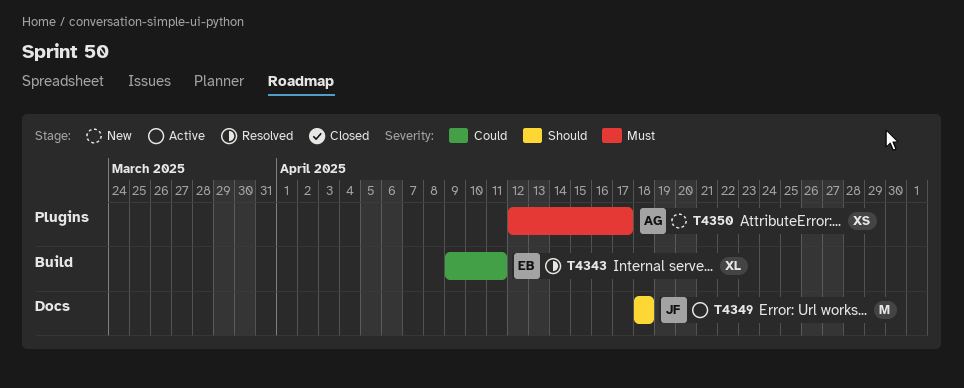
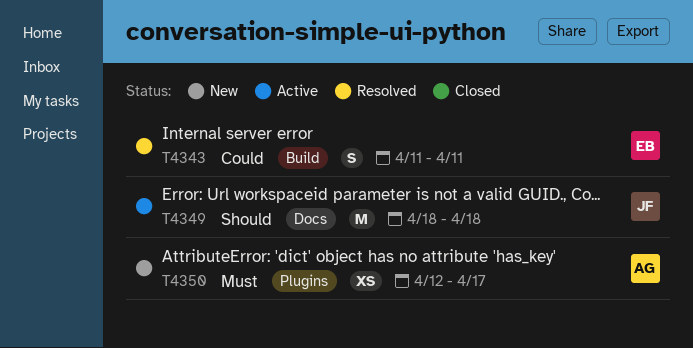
T4343, estimate: XL -> S
T4343, start: Apr 9 -> Apr 11

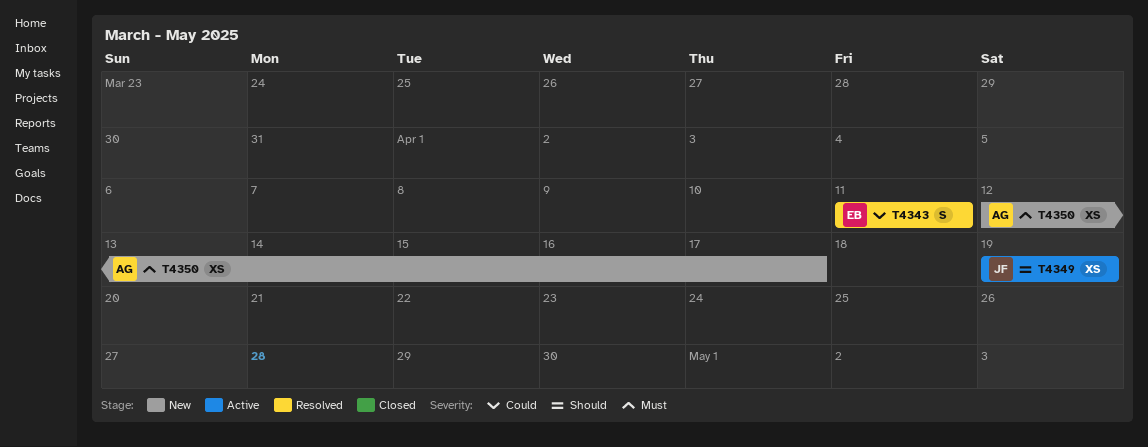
T4349, estimate: M -> XS
T4349, start: Apr 18 -> Apr 19
T4349, due: Apr 18 -> Apr 19

